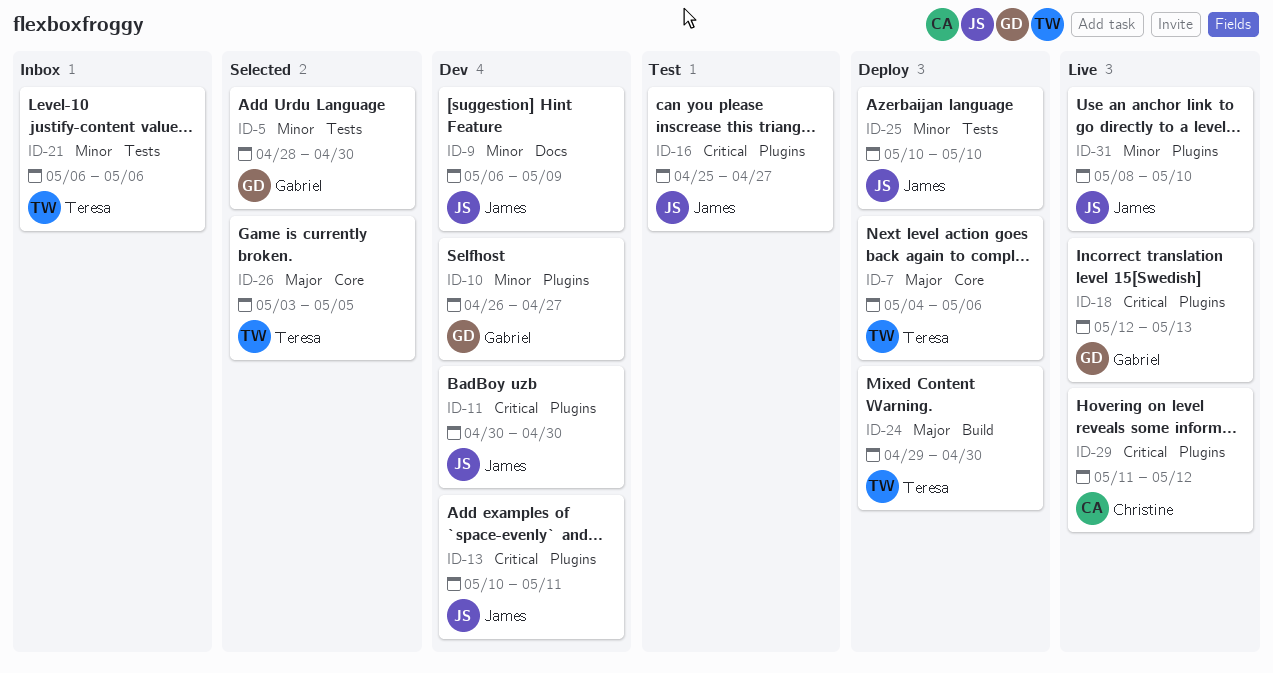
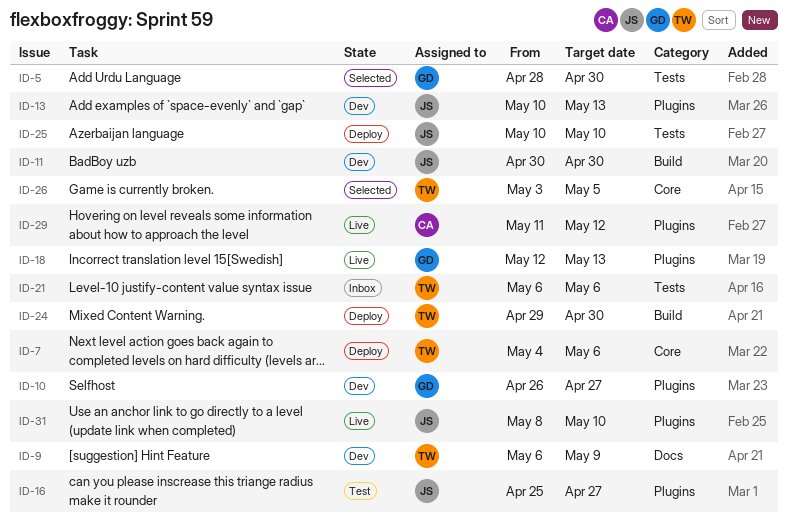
ID-9, owner: James -> Teresa
ID-11, label: Plugins -> Build
ID-13, due: May 11 -> May 13

